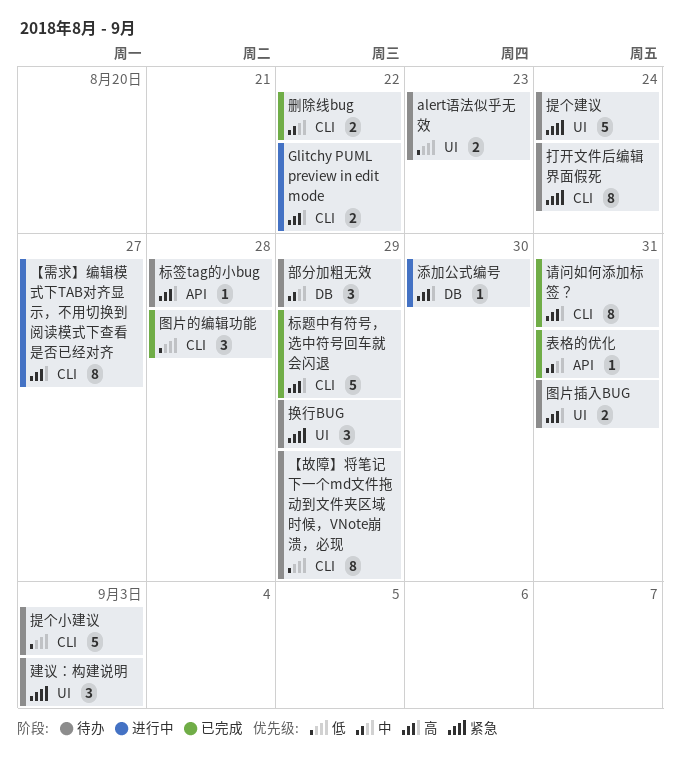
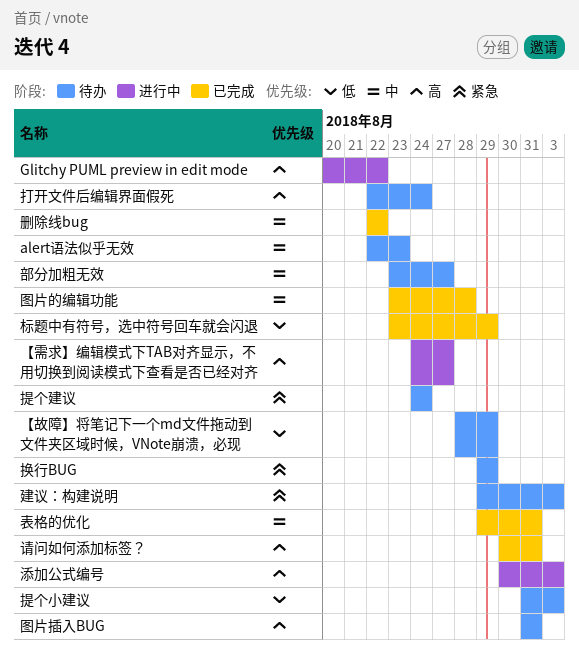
alert语法似乎无效, priority: 低 -> 中
图片的编辑功能, priority: 低 -> 中
打开文件后编辑界面假死, priority: 紧急 -> 高
标签tag的小bug: present -> none
标题中有符号，选中符号回车就会闪退, priority: 高 -> 低
添加公式编号, due: Aug 30 -> Sep 3
部分加粗无效, due: Aug 29 -> Aug 27

